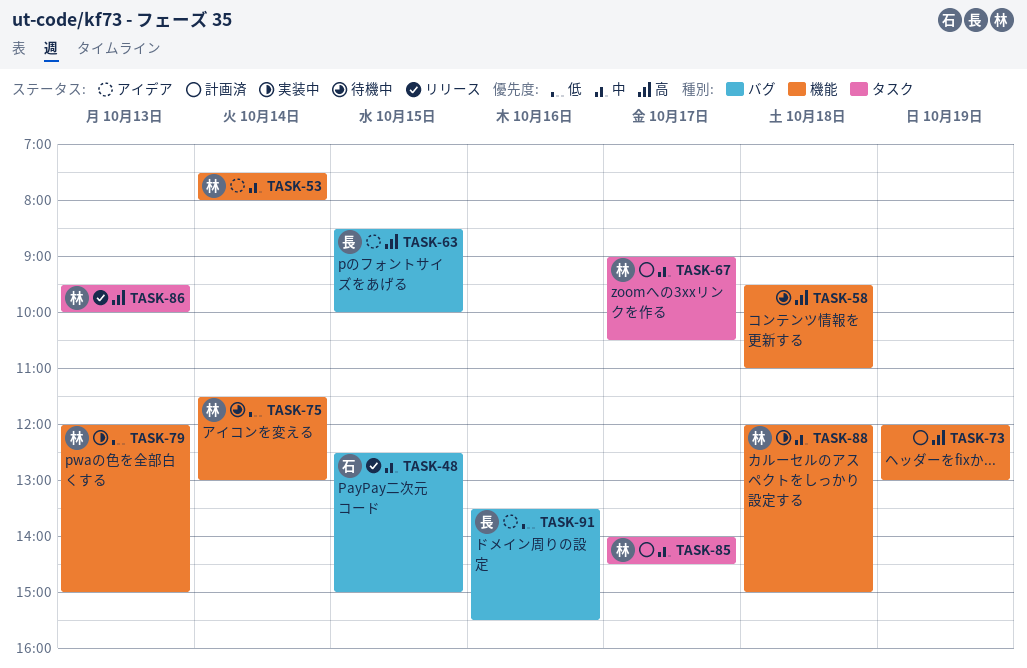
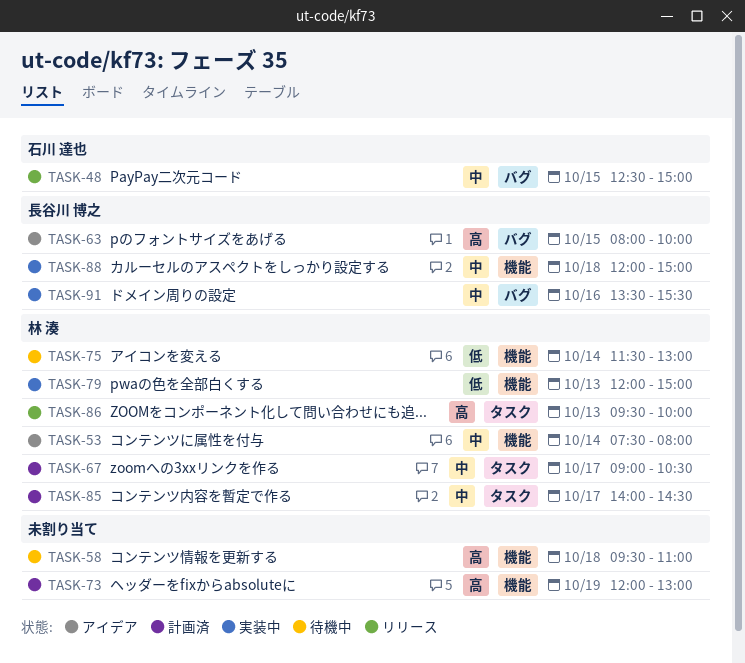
TASK-63, begins: 08:30 -> 08:00
TASK-88, owner: 林 湊 -> 長谷川 博之
TASK-91, status: アイデア -> 実装中
TASK-91, priority: 低 -> 中

